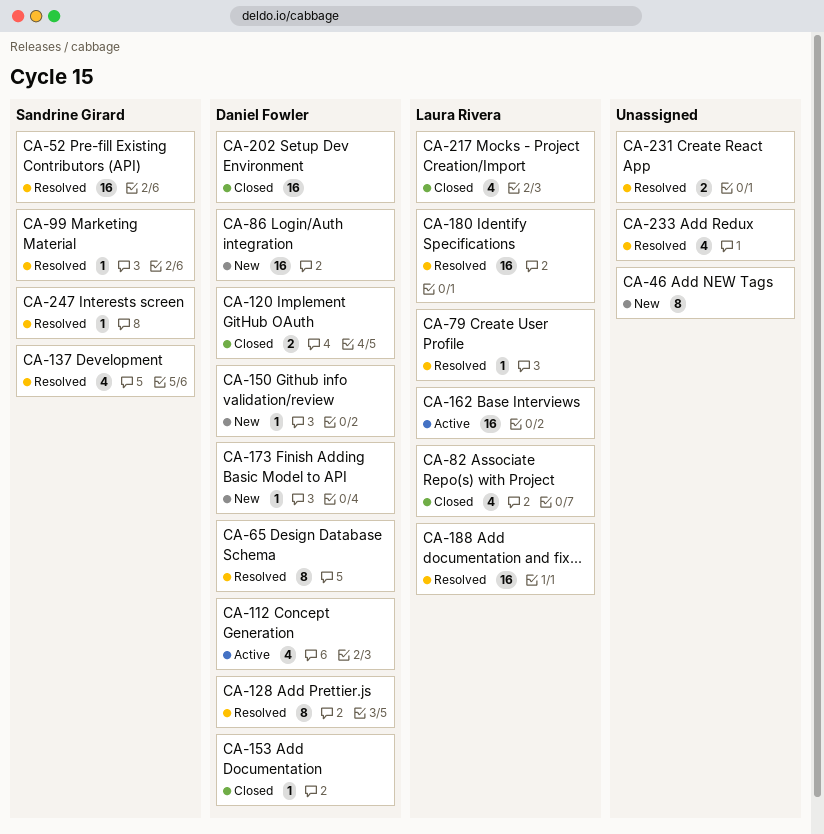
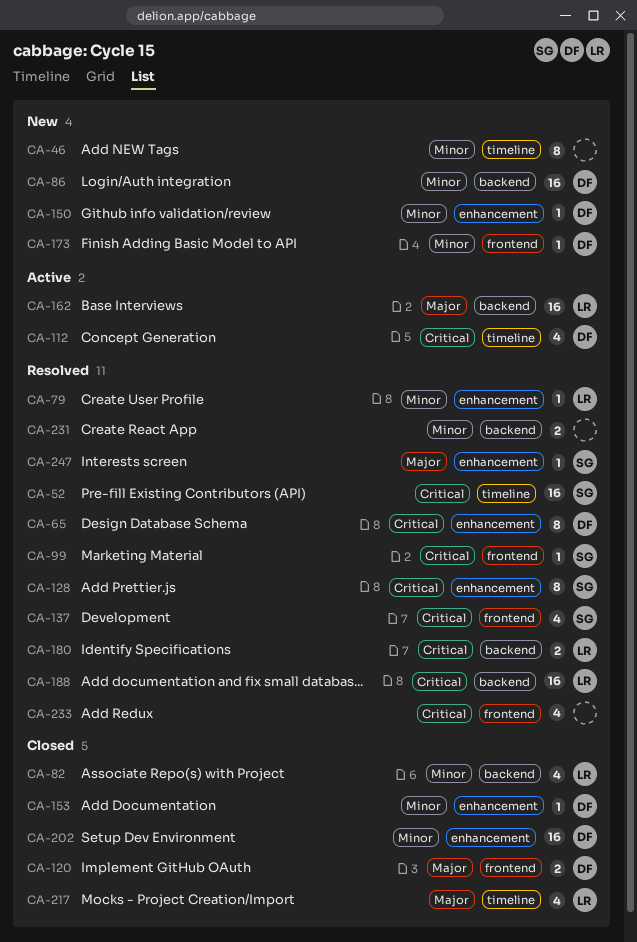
CA-128, owner: Daniel Fowler -> Sandrine Girard
CA-180, estimate: 16 -> 2

